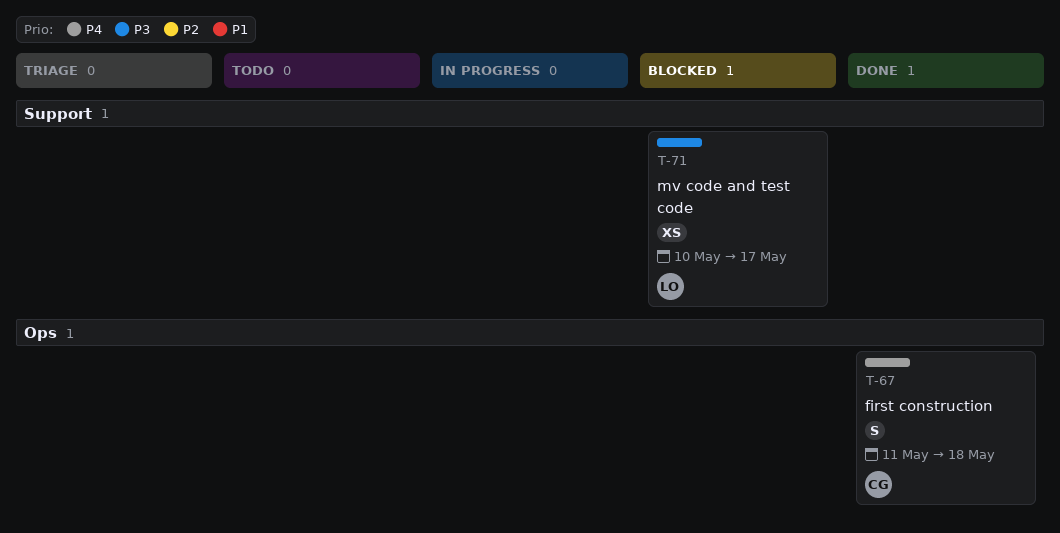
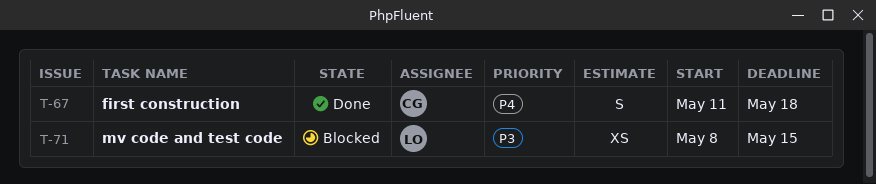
T-71, start: May 10 -> May 8
T-71, due: May 17 -> May 15

